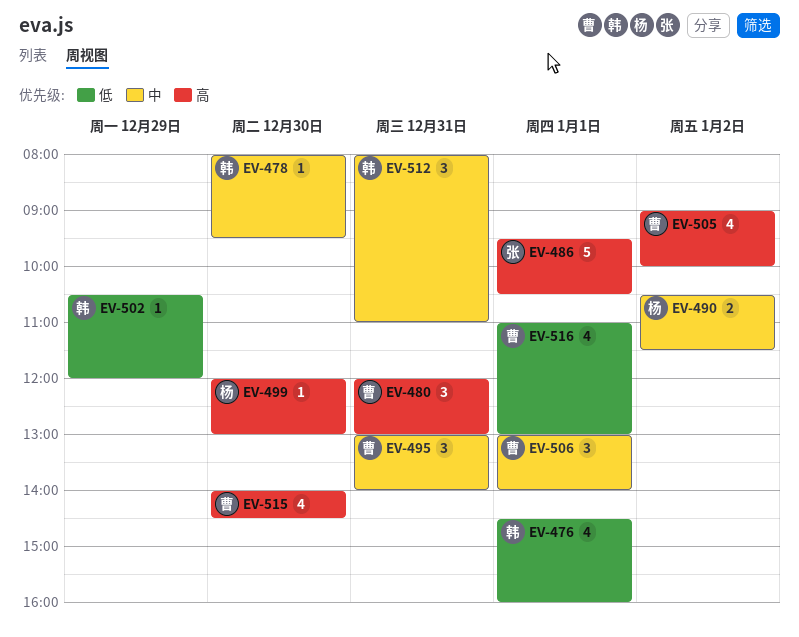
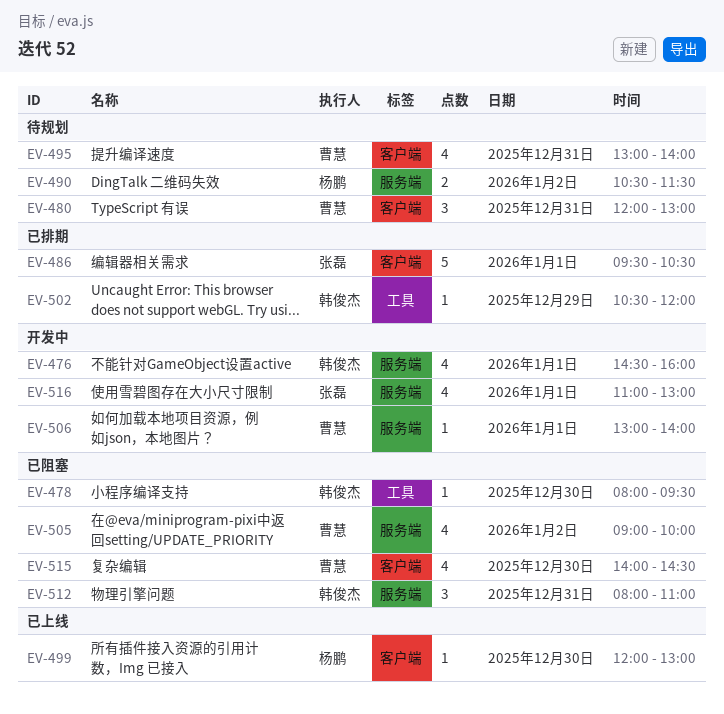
EV-495, estimate: 3 -> 4
EV-506, estimate: 3 -> 1
EV-516, owner: 曹慧 -> 张磊

